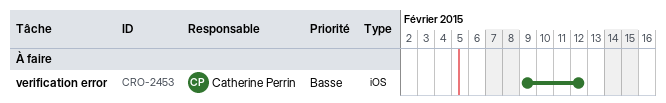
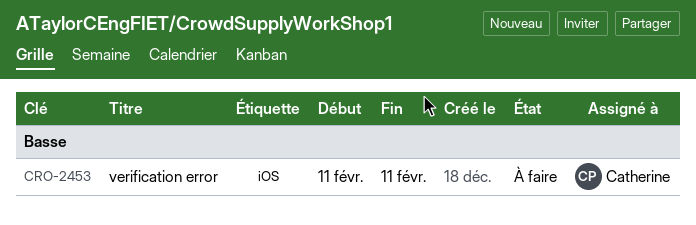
CRO-2453, start: Feb 9 -> Feb 11
CRO-2453, due: Feb 12 -> Feb 11

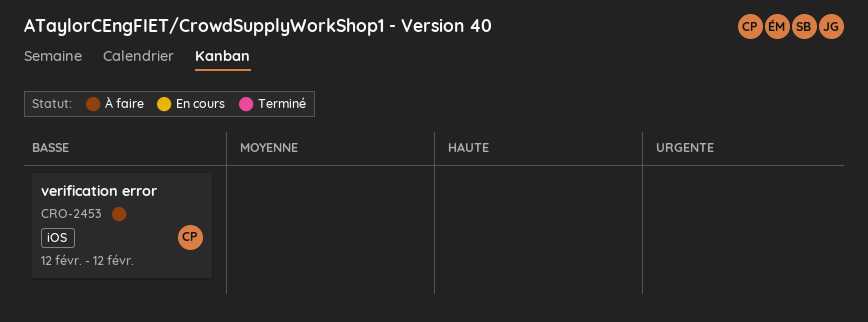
CRO-2453, start: Feb 11 -> Feb 12
CRO-2453, due: Feb 11 -> Feb 12

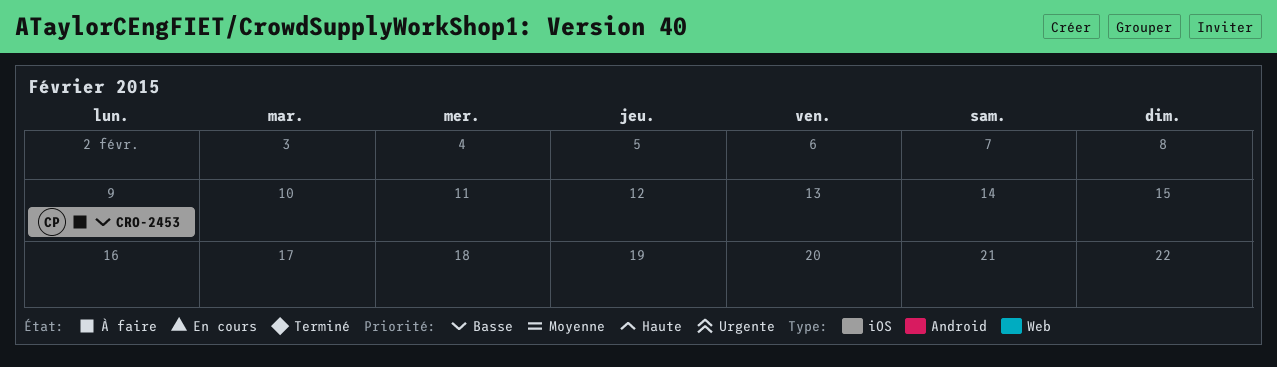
CRO-2453, start: Feb 12 -> Feb 9
CRO-2453, due: Feb 12 -> Feb 9

